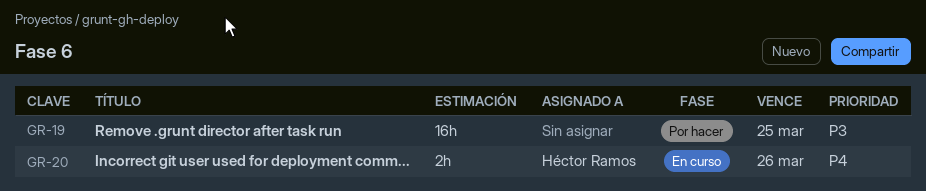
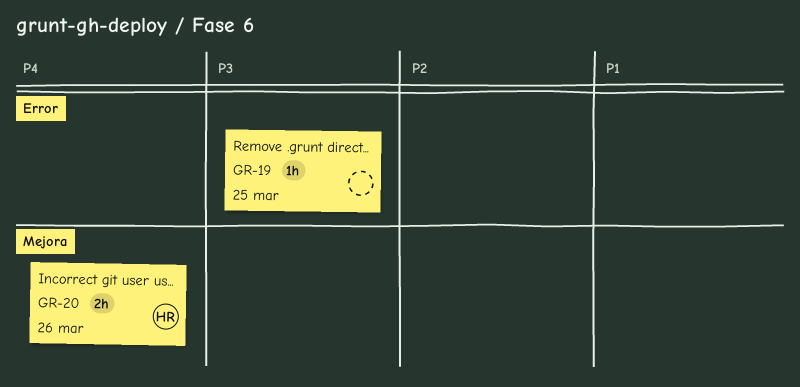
GR-19, estimate: 16h -> 1h

